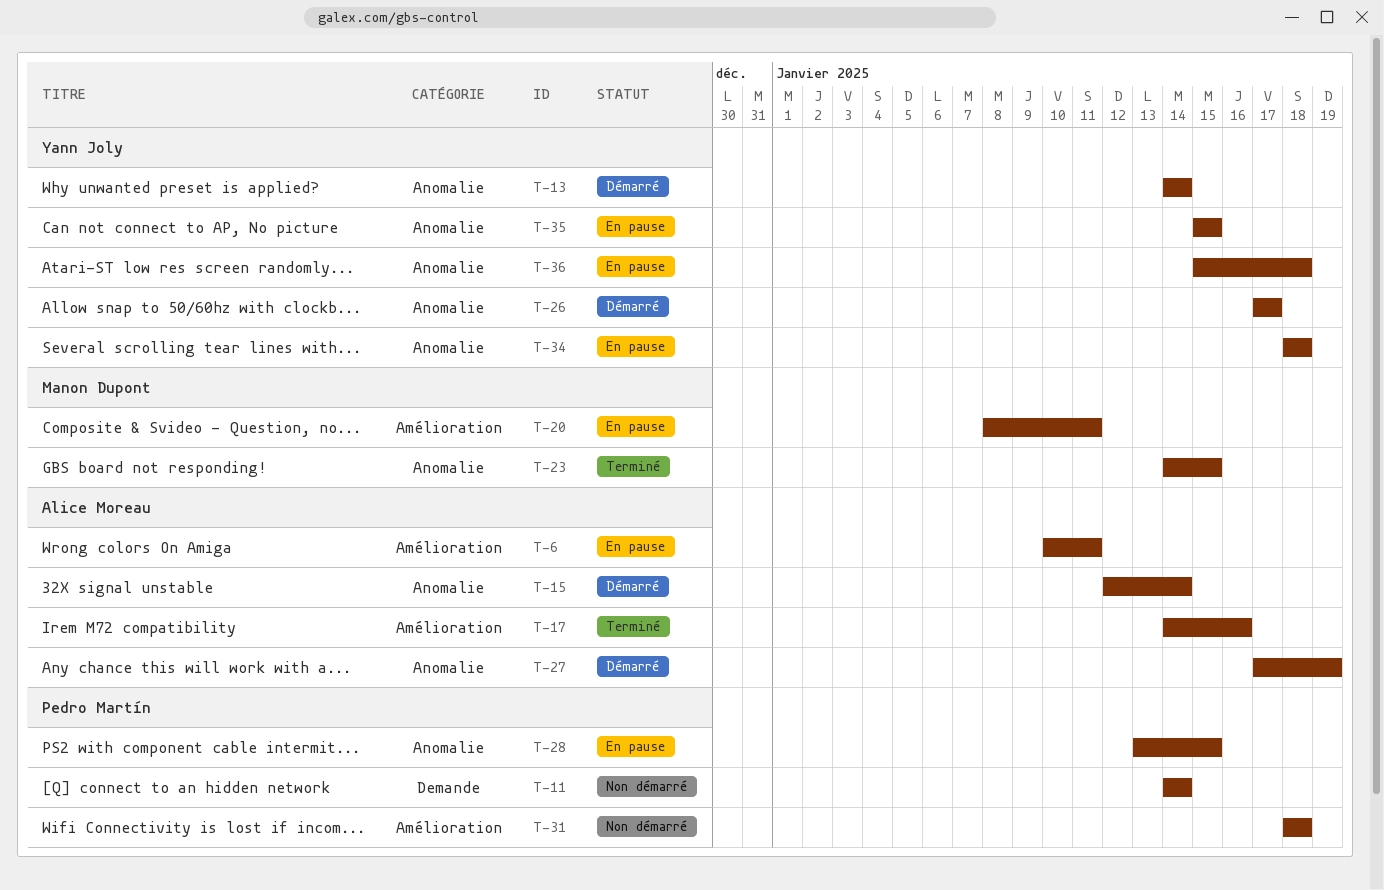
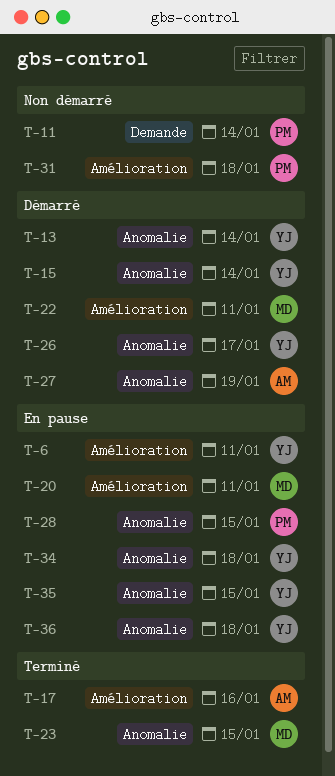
T-6, owner: Alice Moreau -> Yann Joly
T-15, owner: Alice Moreau -> Yann Joly
T-22: none -> present

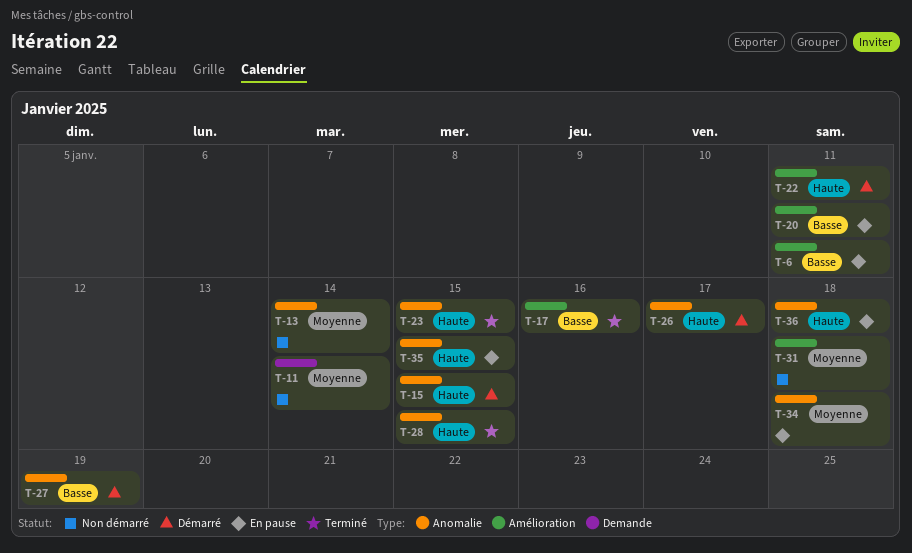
T-13, status: Démarré -> Non démarré
T-15, due: Jan 14 -> Jan 15
T-28, status: En pause -> Terminé

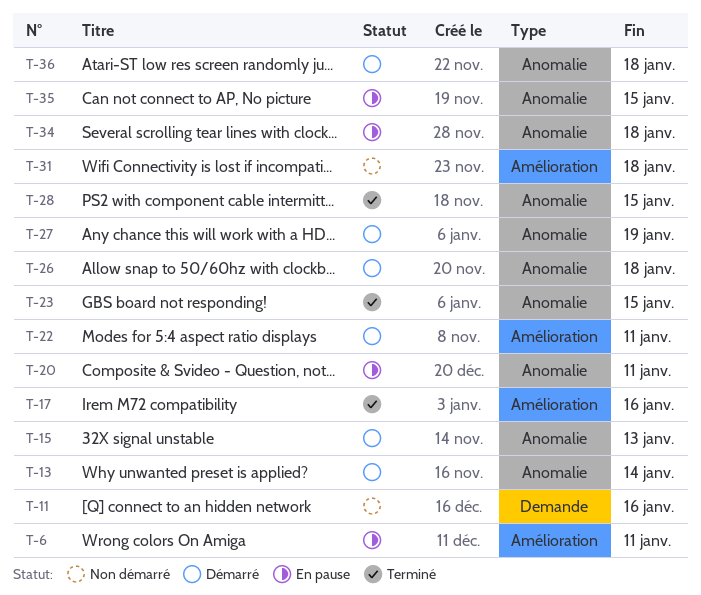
T-11, due: Jan 14 -> Jan 16
T-13, status: Non démarré -> Démarré
T-15, due: Jan 15 -> Jan 13
T-20, label: Amélioration -> Anomalie
T-26, due: Jan 17 -> Jan 18
T-36, status: En pause -> Démarré

